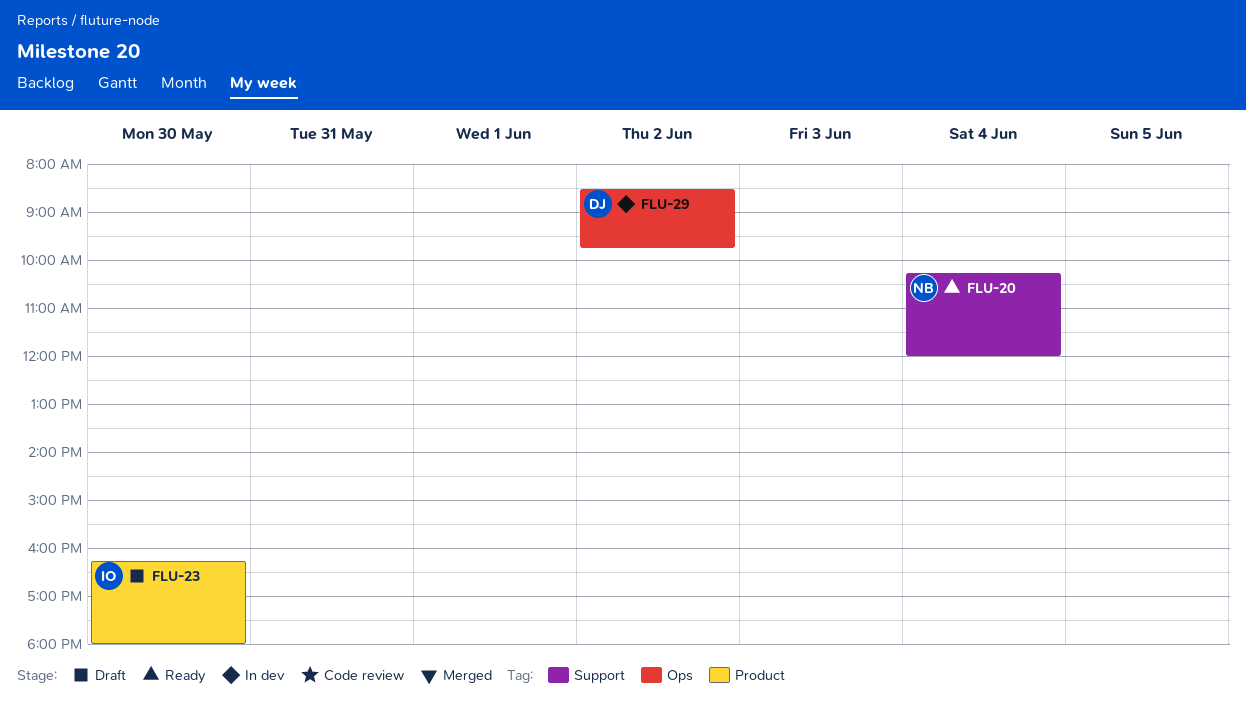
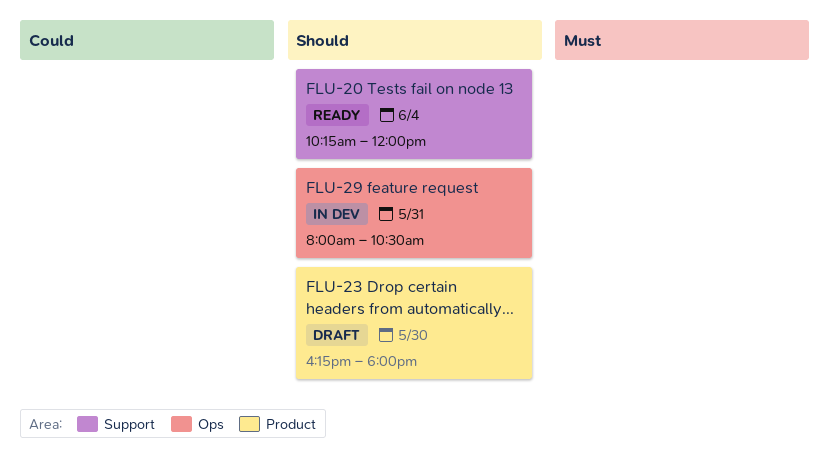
FLU-29, day: Jun 2 -> May 31
FLU-29, begins: 08:30 -> 08:00
FLU-29, ends: 09:45 -> 10:30

